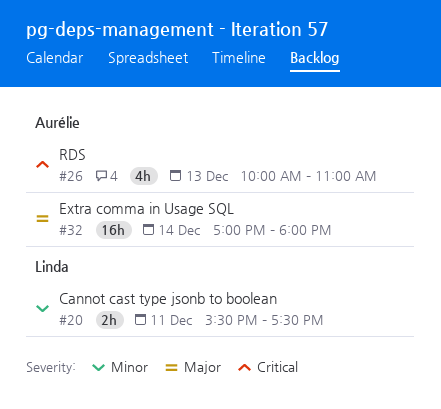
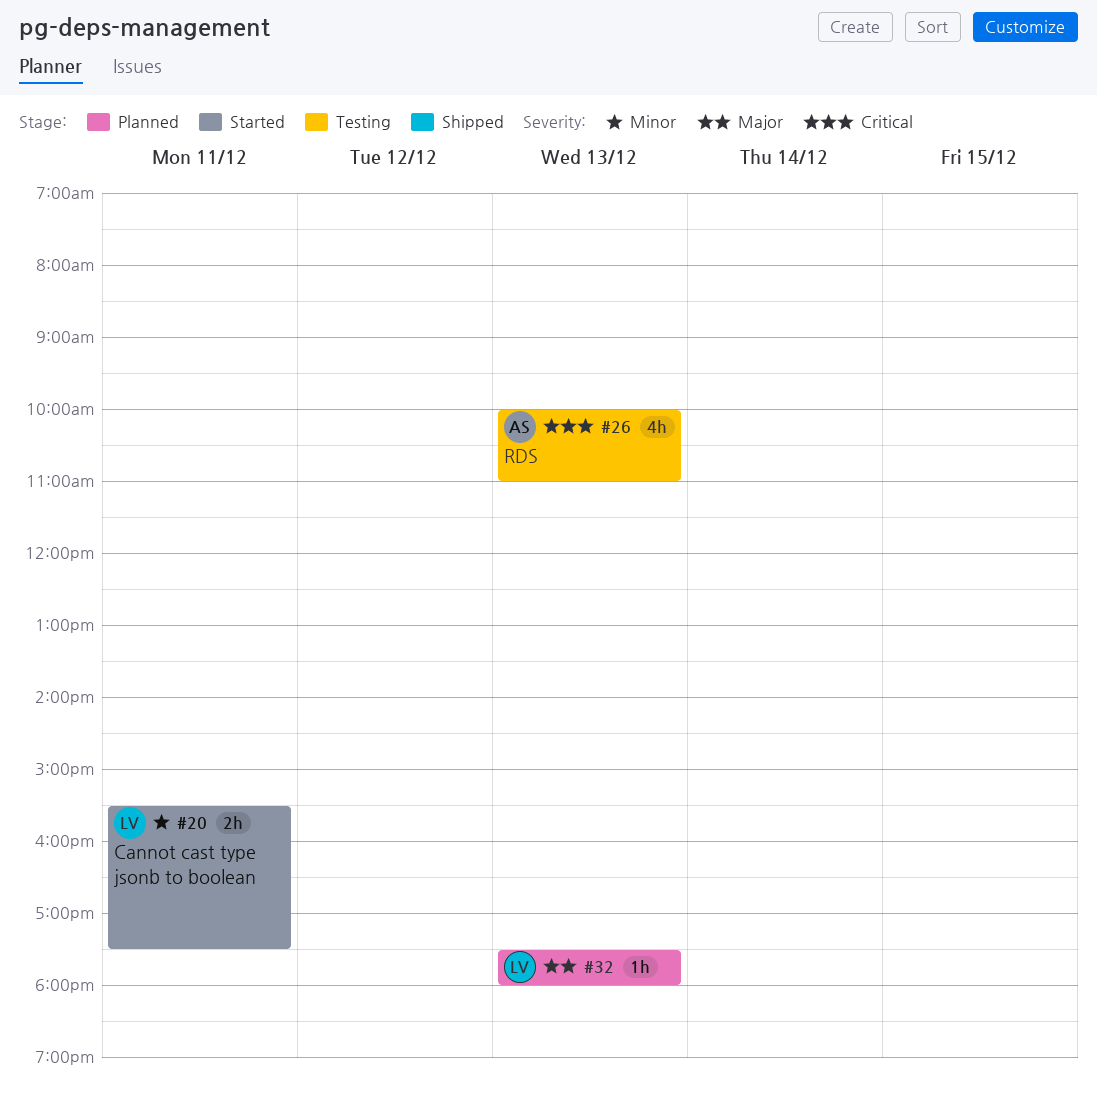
#32, owner: Aurélie -> Linda
#32, estimate: 16h -> 1h
#32, day: Dec 14 -> Dec 13
#32, begins: 17:00 -> 17:30

